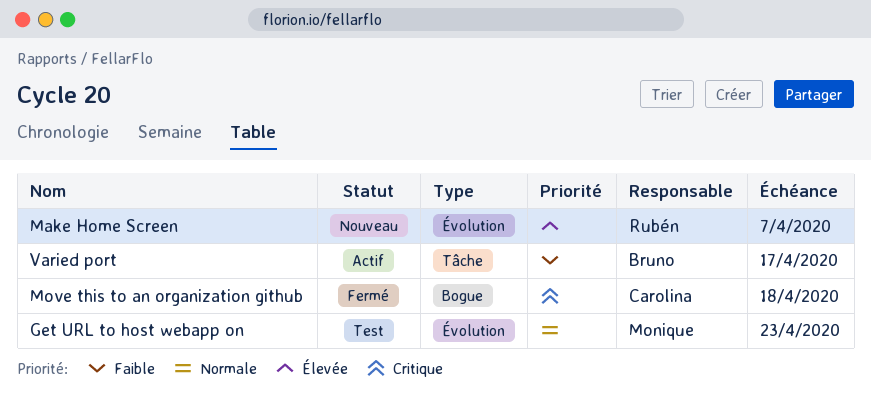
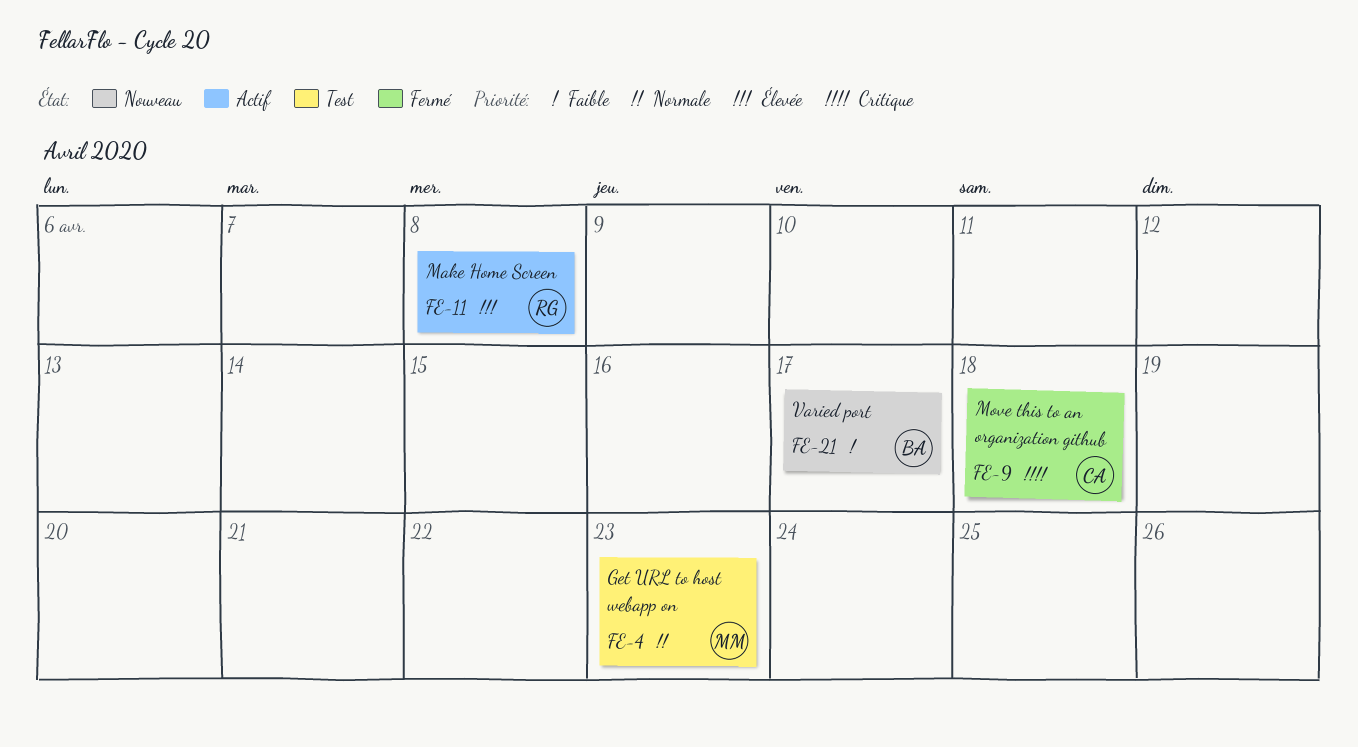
Make Home Screen, status: Nouveau -> Actif
Make Home Screen, due: Apr 7 -> Apr 8
Varied port, status: Actif -> Nouveau

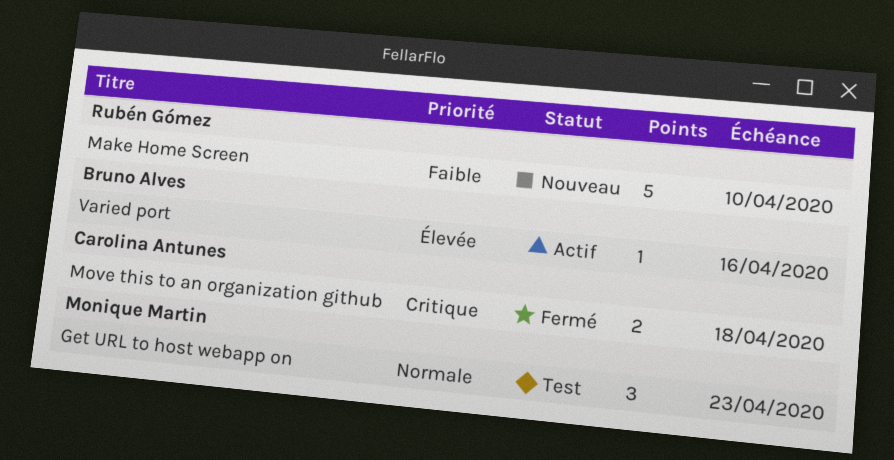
Make Home Screen, status: Actif -> Nouveau
Make Home Screen, priority: Élevée -> Faible
Make Home Screen, due: Apr 8 -> Apr 10
Varied port, status: Nouveau -> Actif
Varied port, priority: Faible -> Élevée
Varied port, due: Apr 17 -> Apr 16

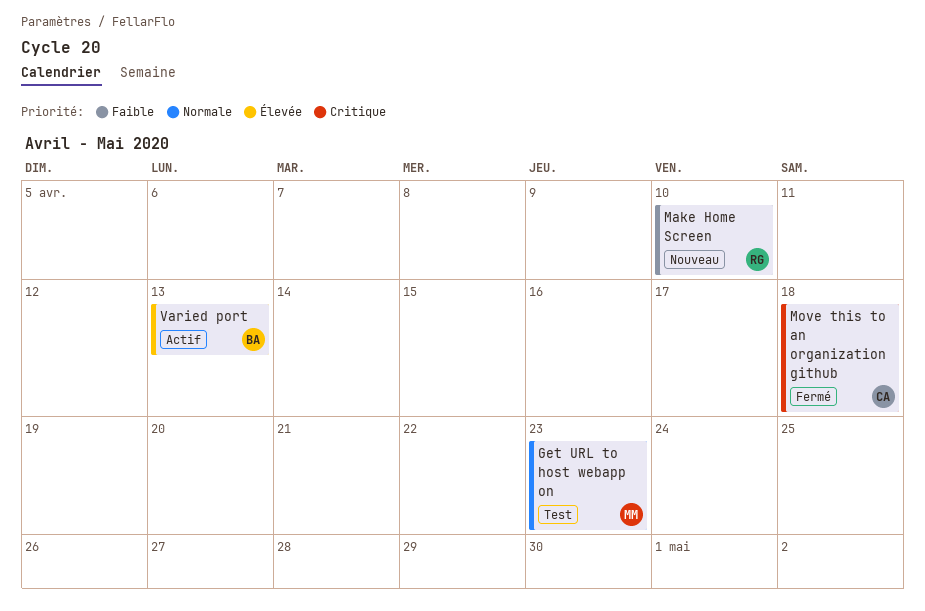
Varied port, due: Apr 16 -> Apr 13

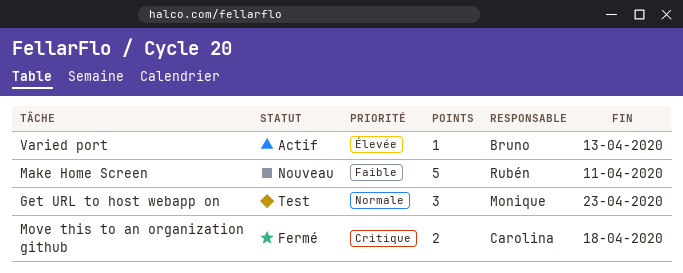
Make Home Screen, due: Apr 10 -> Apr 11

